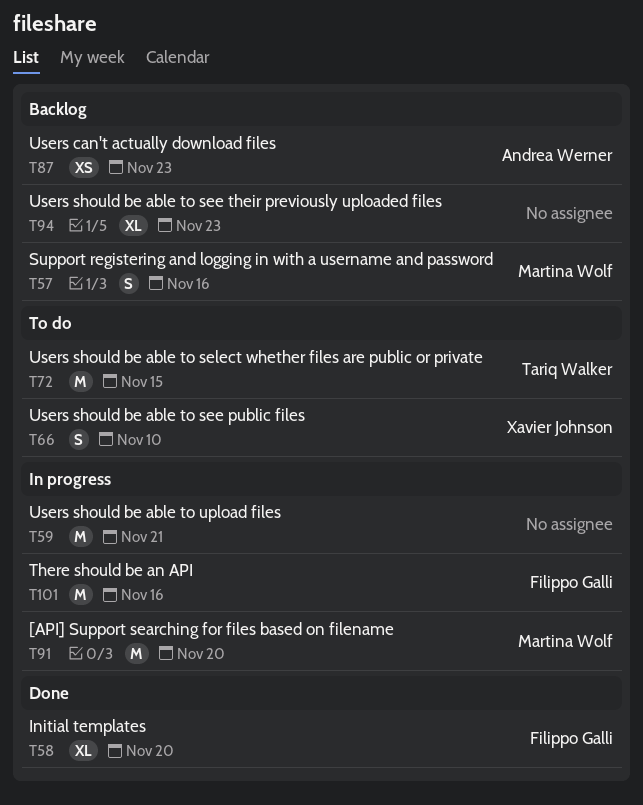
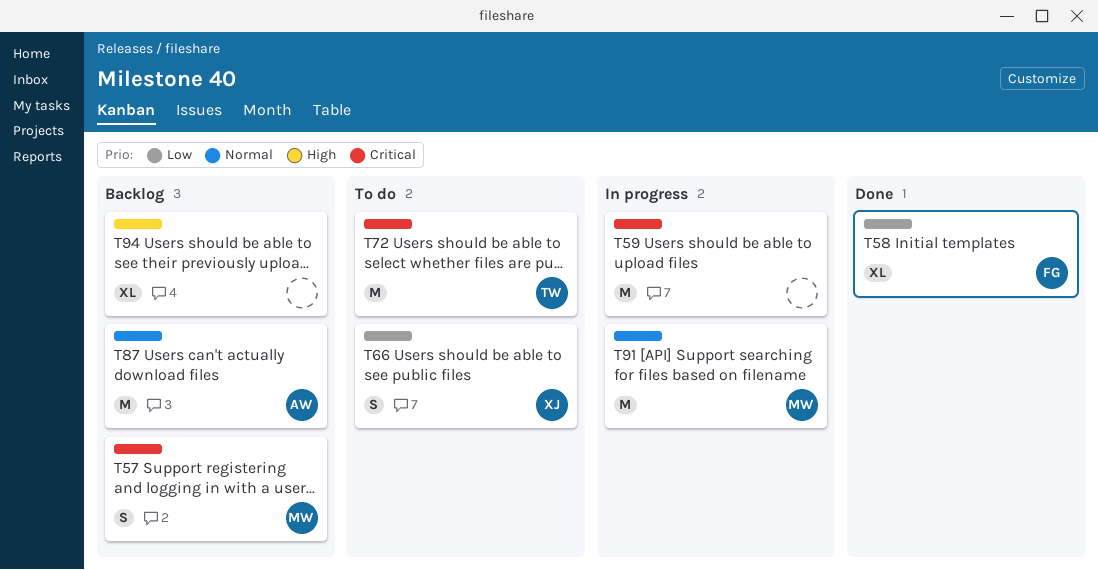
T87, estimate: XS -> M
T101: present -> none

